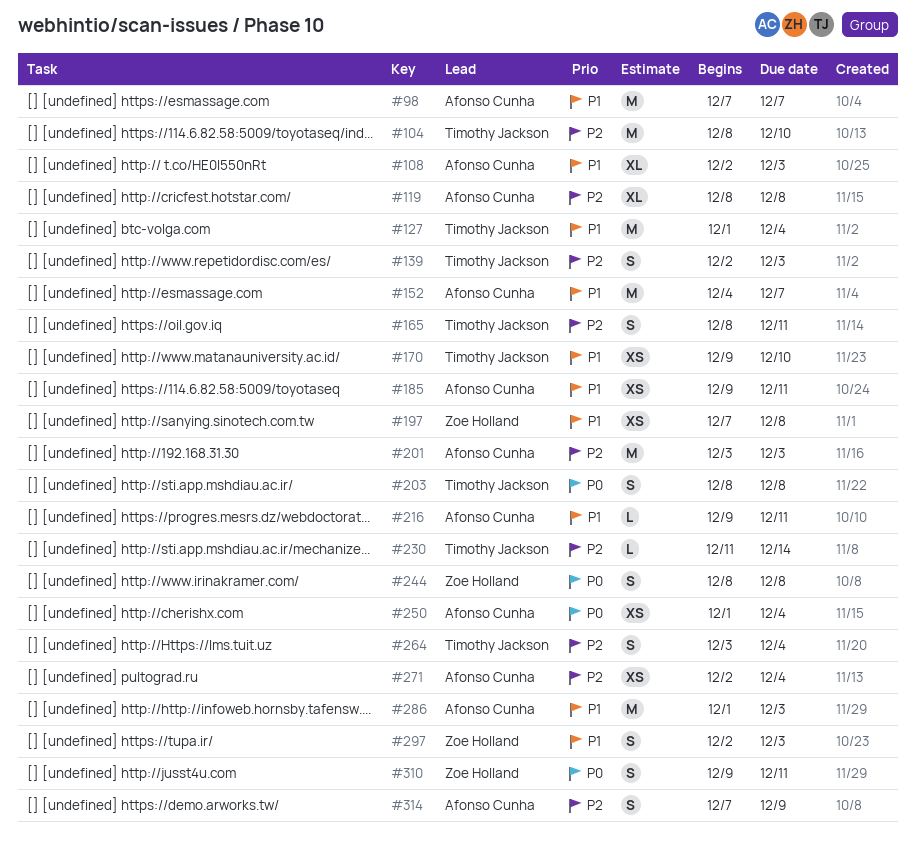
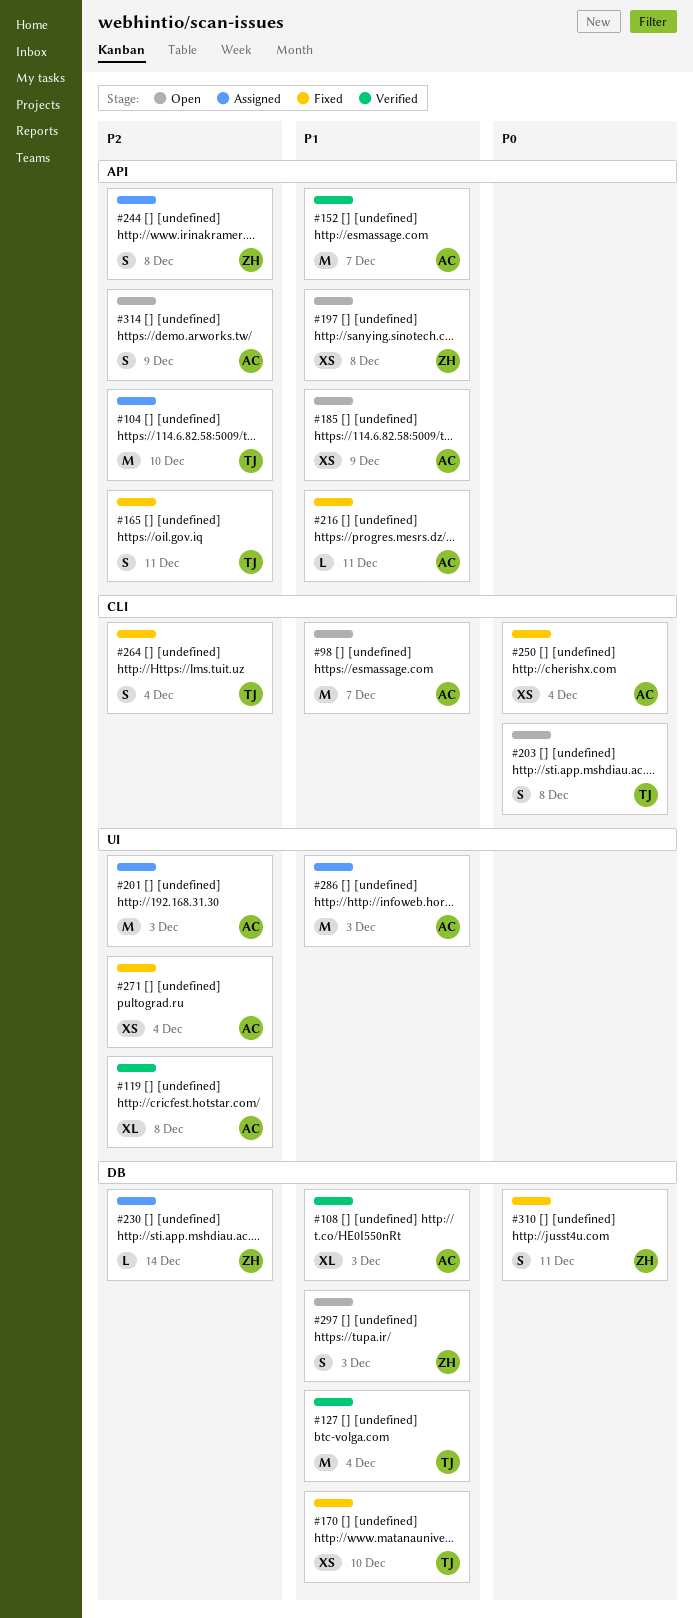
#139: present -> none
#185, due: Dec 11 -> Dec 9
#230, owner: Timothy Jackson -> Zoe Holland
#244, priority: P0 -> P2

